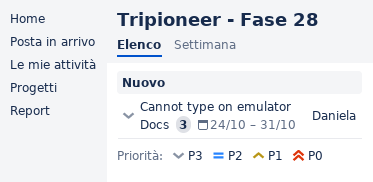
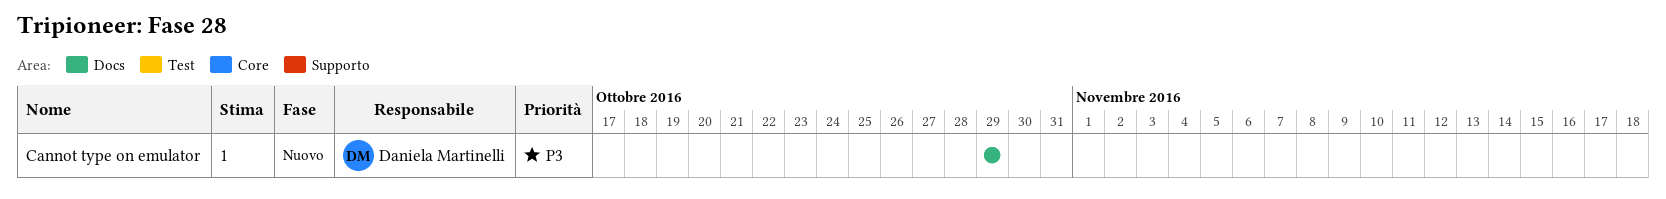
Cannot type on emulator, estimate: 3 -> 1
Cannot type on emulator, start: Oct 24 -> Oct 29
Cannot type on emulator, due: Oct 31 -> Oct 29

